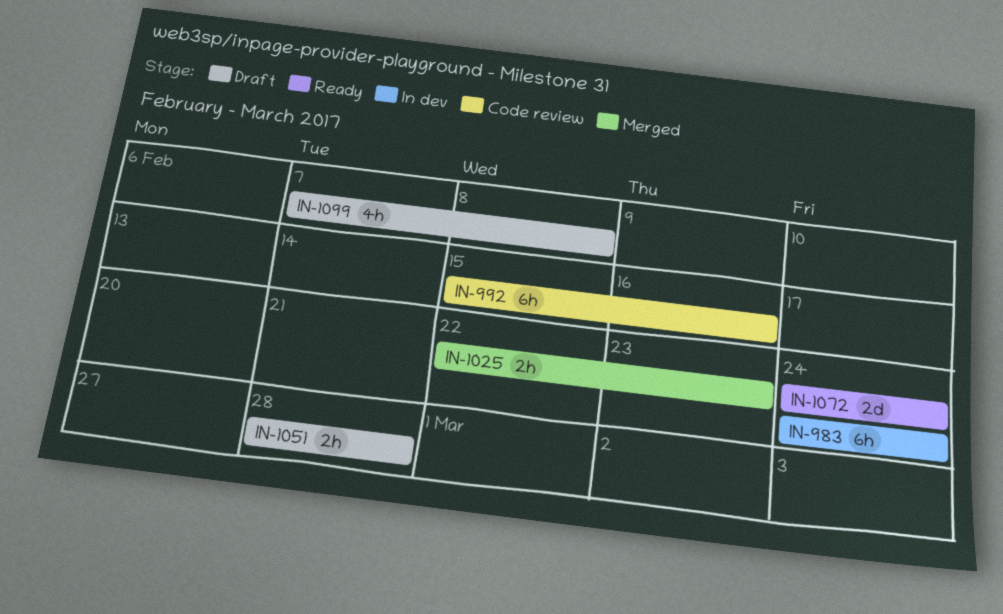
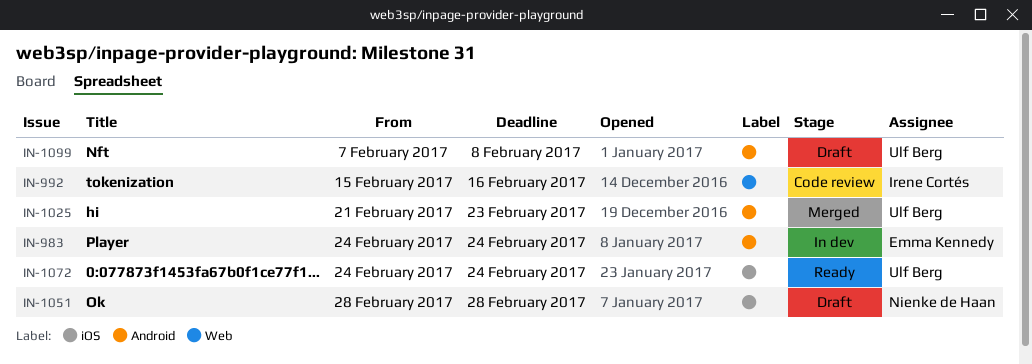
IN-1025, start: Feb 22 -> Feb 21

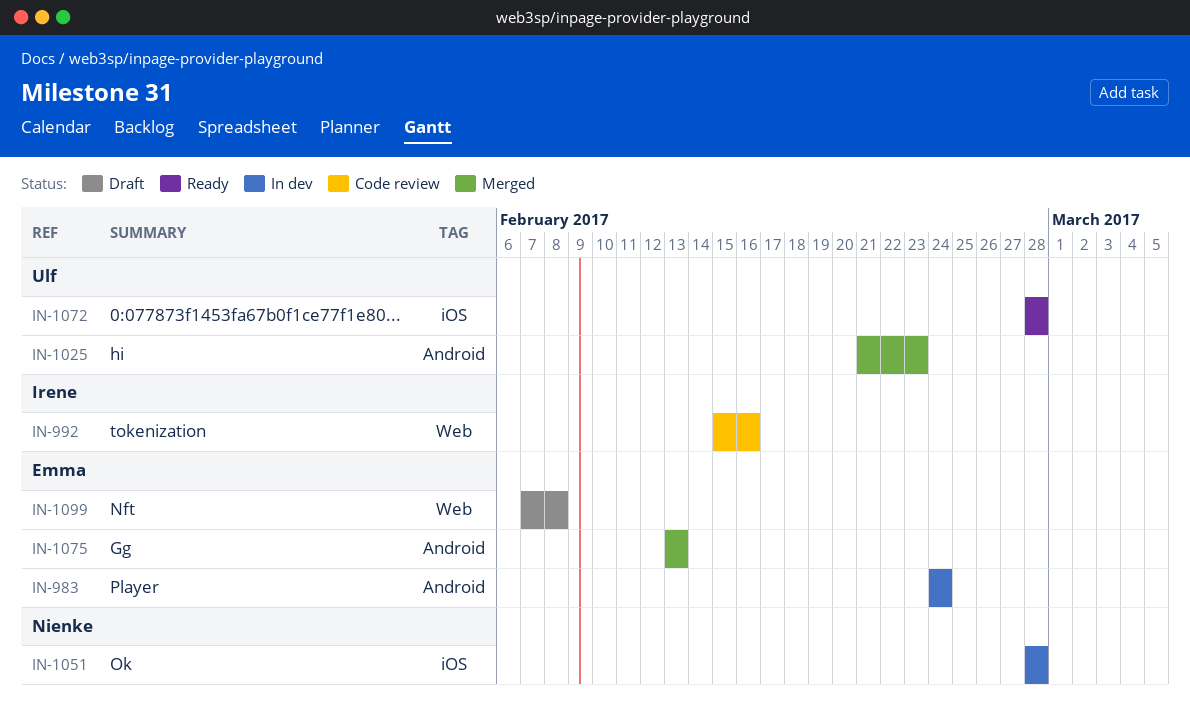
IN-1051, status: Draft -> In dev
IN-1072, start: Feb 24 -> Feb 28
IN-1072, due: Feb 24 -> Feb 28
IN-1075: none -> present
IN-1099, owner: Ulf Berg -> Emma Kennedy
IN-1099, label: Android -> Web

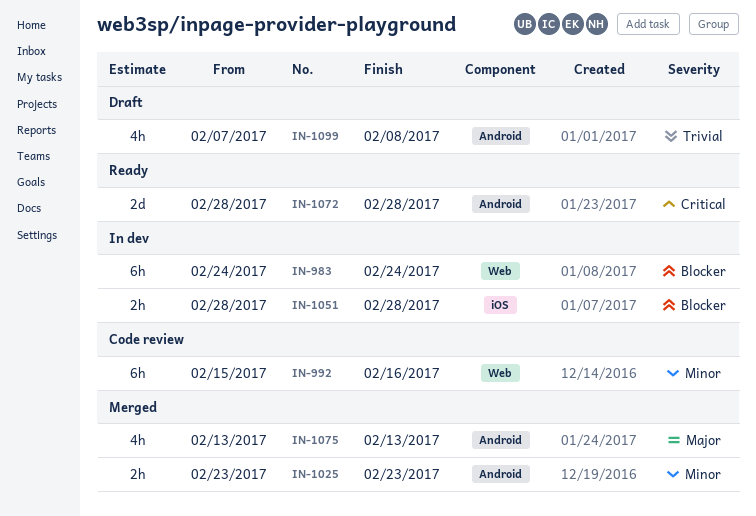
IN-983, label: Android -> Web
IN-1025, start: Feb 21 -> Feb 23
IN-1072, label: iOS -> Android
IN-1099, label: Web -> Android

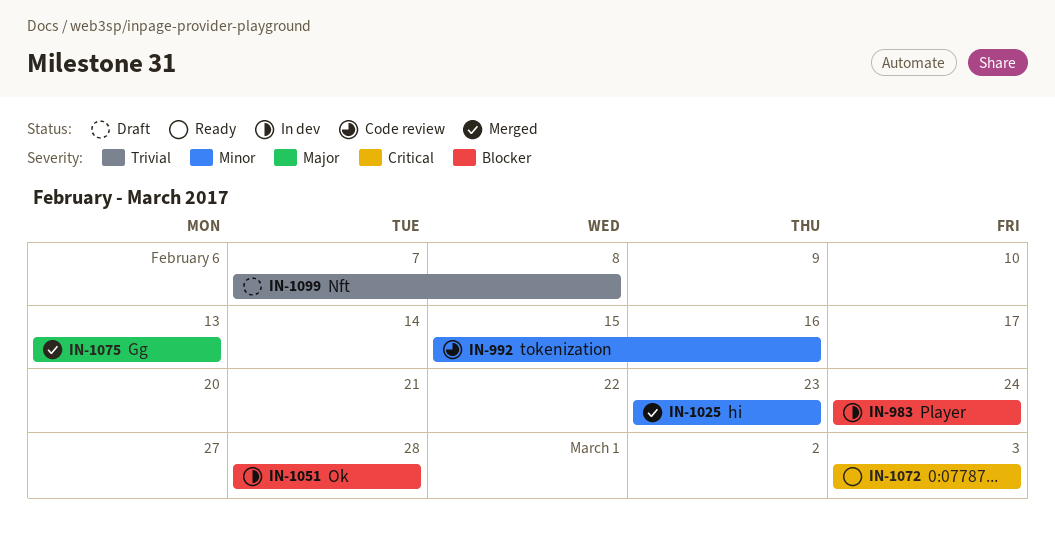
IN-1072, start: Feb 28 -> Mar 3
IN-1072, due: Feb 28 -> Mar 3

